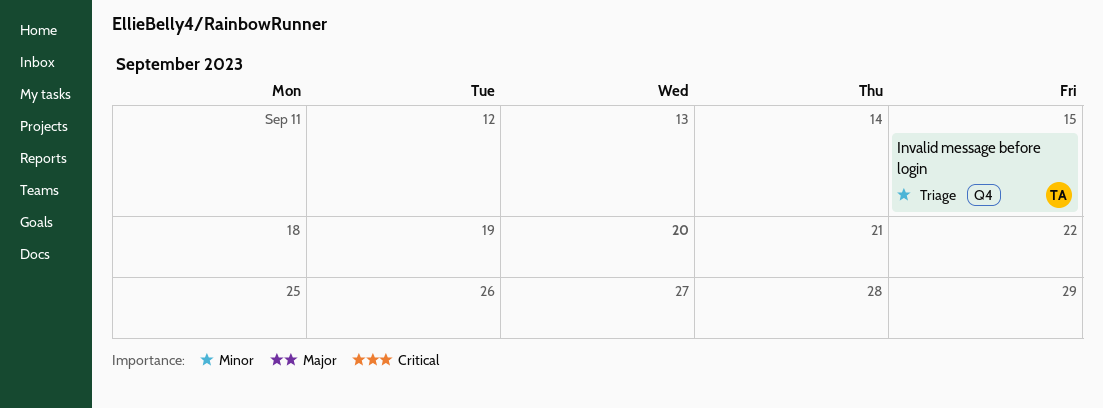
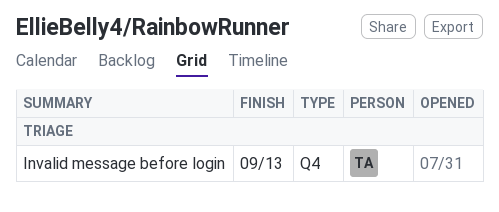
Invalid message before login, due: Sep 15 -> Sep 13

